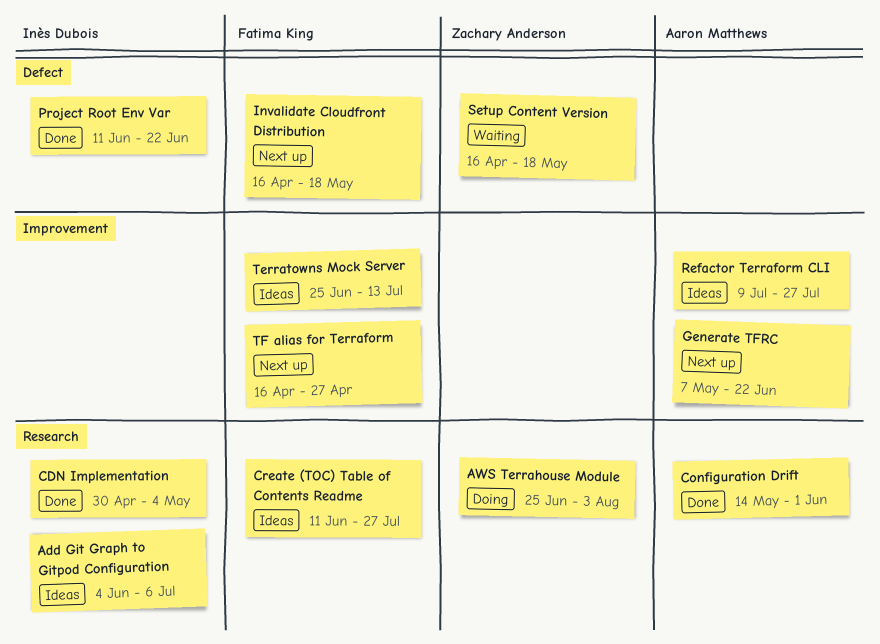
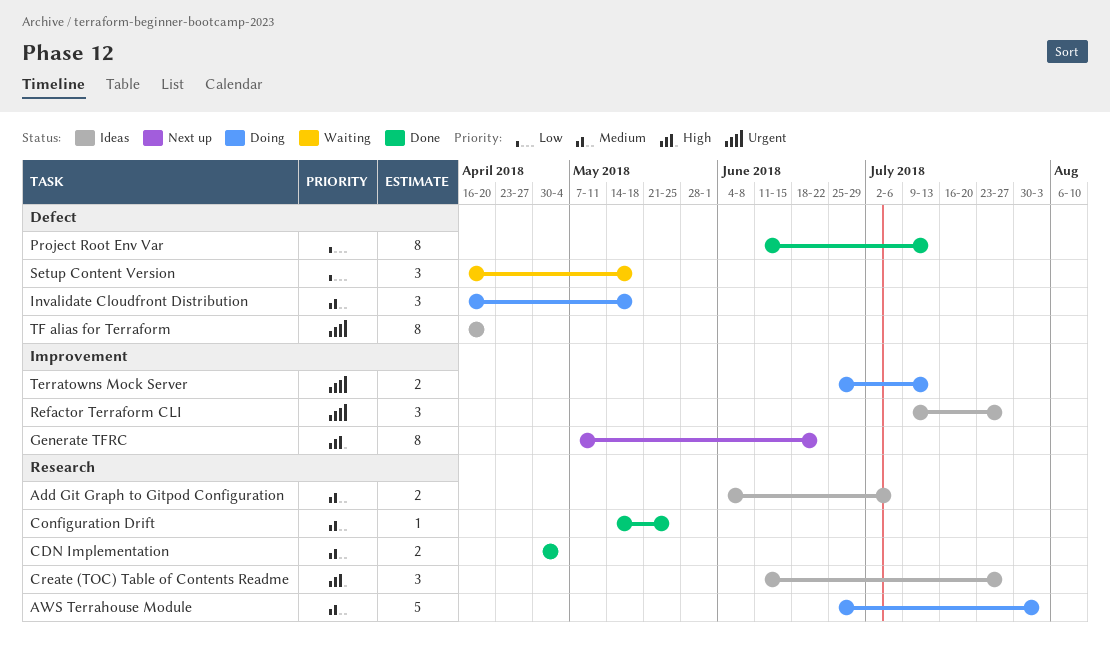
Configuration Drift, due: Jun 1 -> May 25
Invalidate Cloudfront Distribution, status: Next up -> Doing
Project Root Env Var, due: Jun 22 -> Jul 13
Terratowns Mock Server, status: Ideas -> Doing
TF alias for Terraform, status: Next up -> Ideas
TF alias for Terraform, label: Improvement -> Defect
TF alias for Terraform, due: Apr 27 -> Apr 20

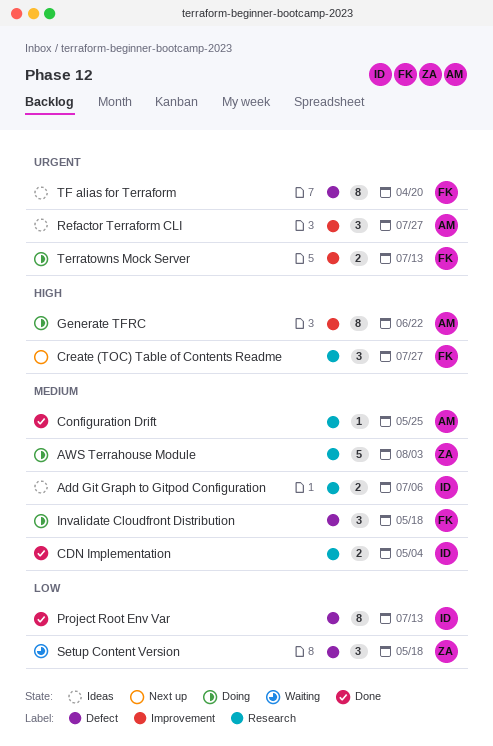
Create (TOC) Table of Contents Readme, status: Ideas -> Next up
Generate TFRC, status: Next up -> Doing

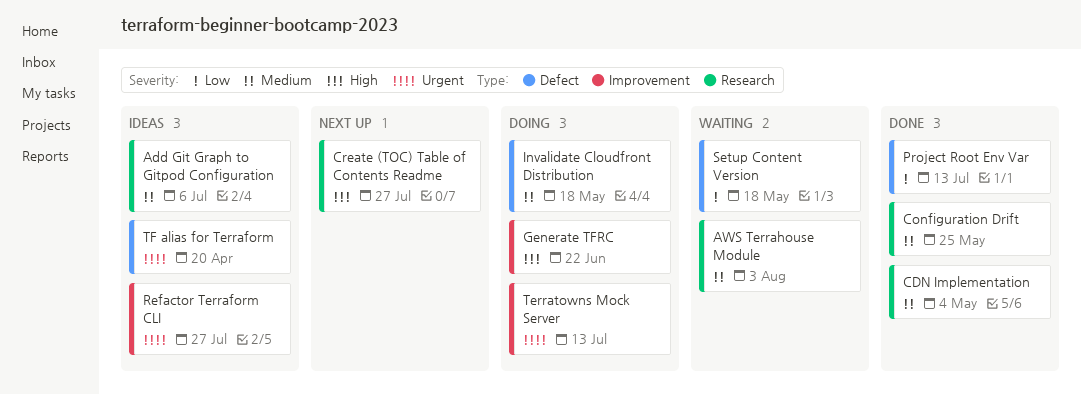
AWS Terrahouse Module, status: Doing -> Waiting

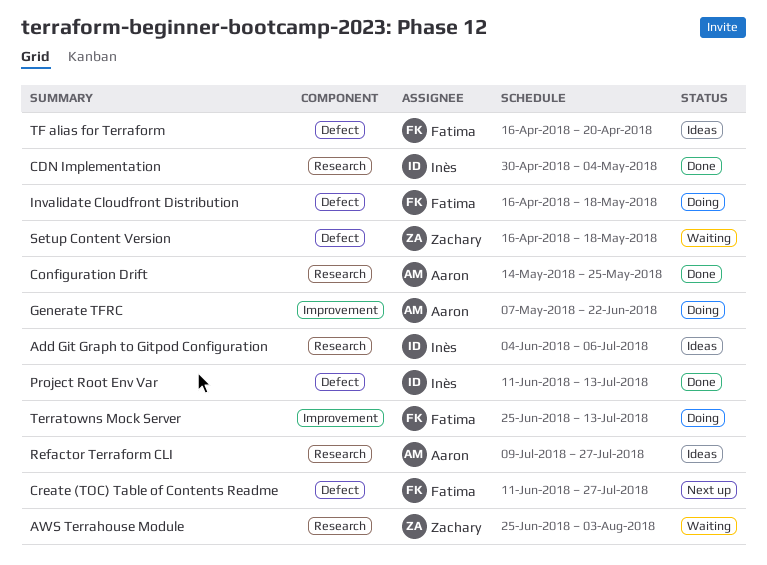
Create (TOC) Table of Contents Readme, label: Research -> Defect
Refactor Terraform CLI, label: Improvement -> Research

